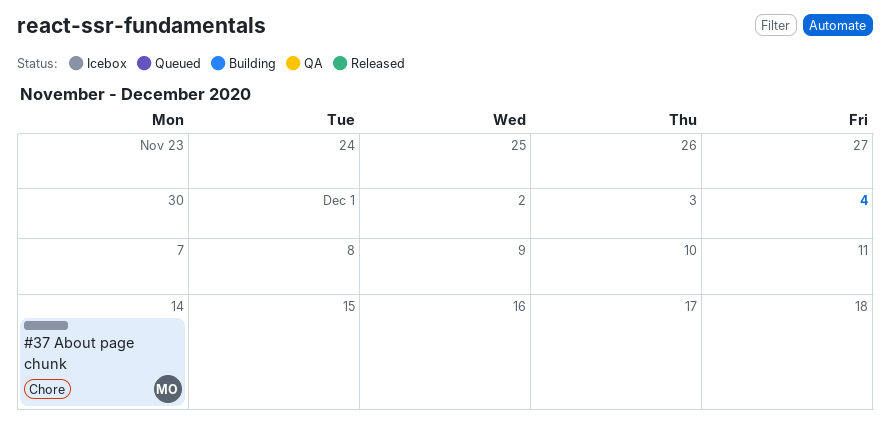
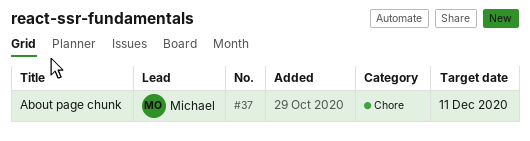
#37, due: Dec 14 -> Dec 11

